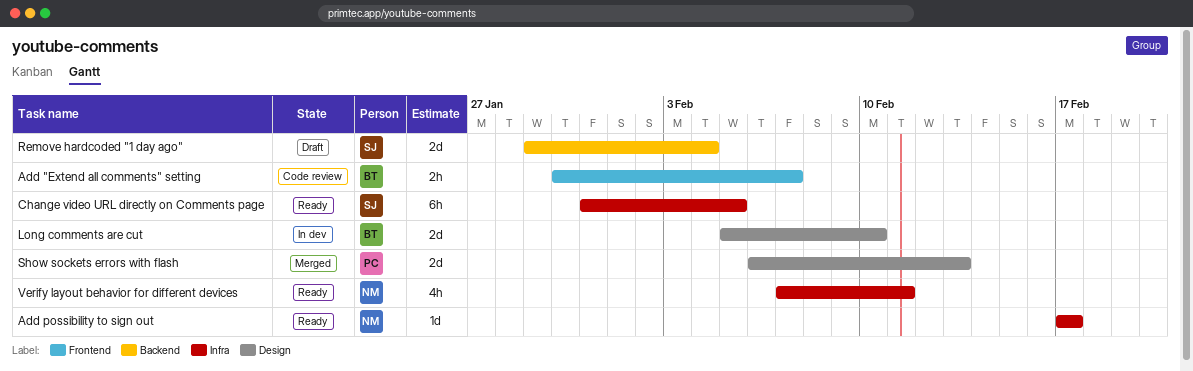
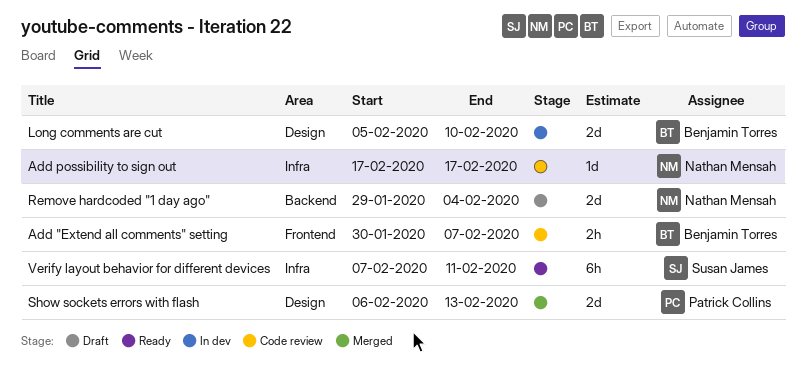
Add possibility to sign out, status: Ready -> Code review
Change video URL directly on Comments page: present -> none
Remove hardcoded "1 day ago", owner: Susan James -> Nathan Mensah
Verify layout behavior for different devices, owner: Nathan Mensah -> Susan James
Verify layout behavior for different devices, estimate: 4h -> 6h

